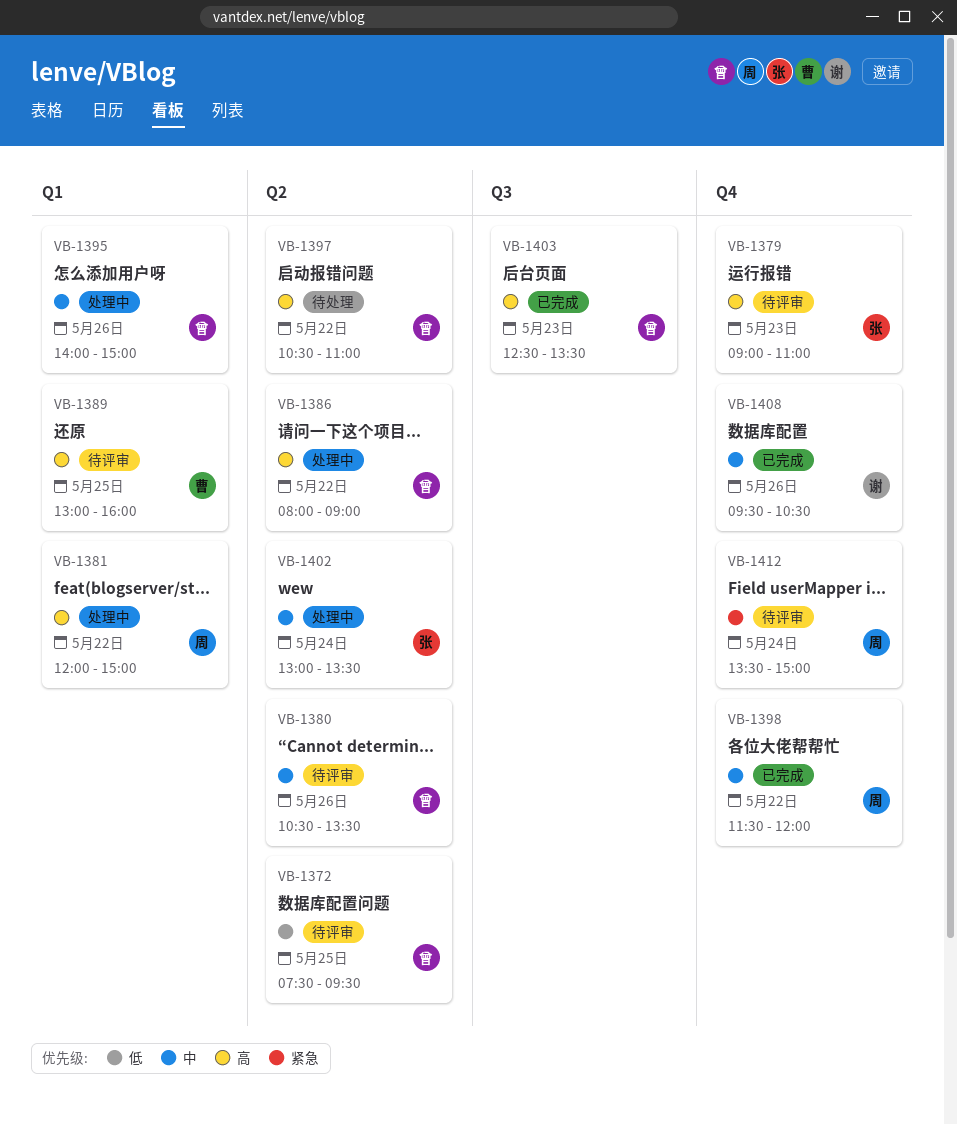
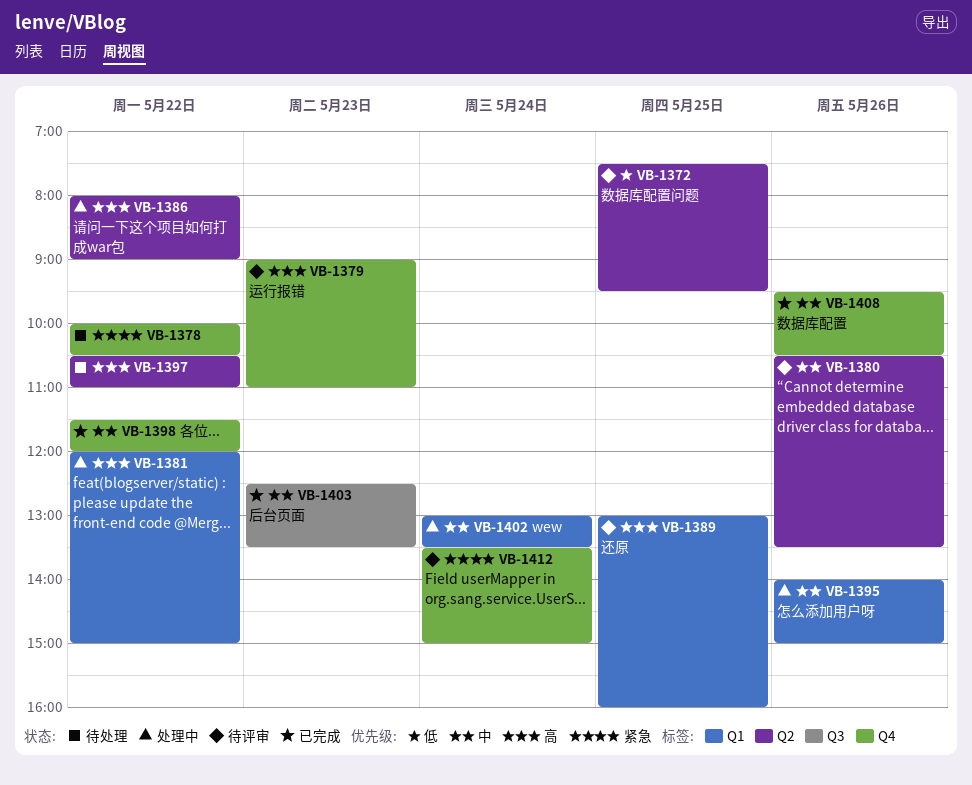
VB-1378: none -> present
VB-1402, label: Q2 -> Q1
VB-1403, priority: 高 -> 中

